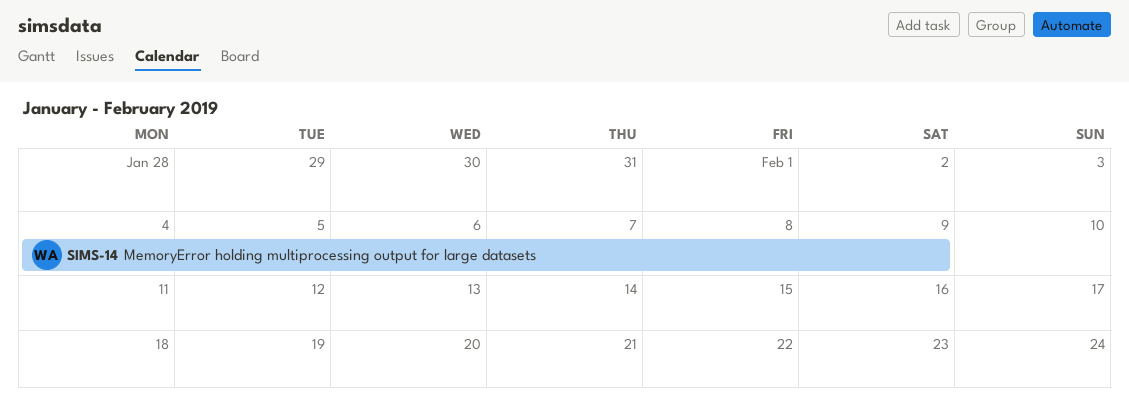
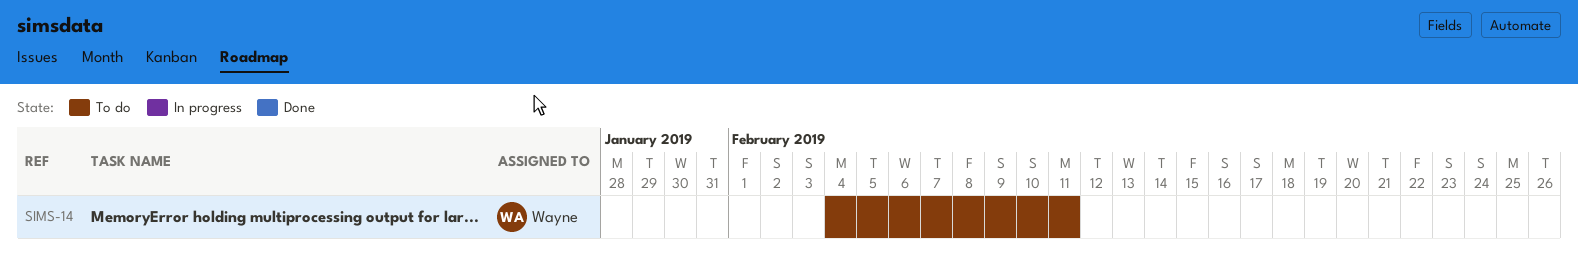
SIMS-14, due: Feb 9 -> Feb 11

